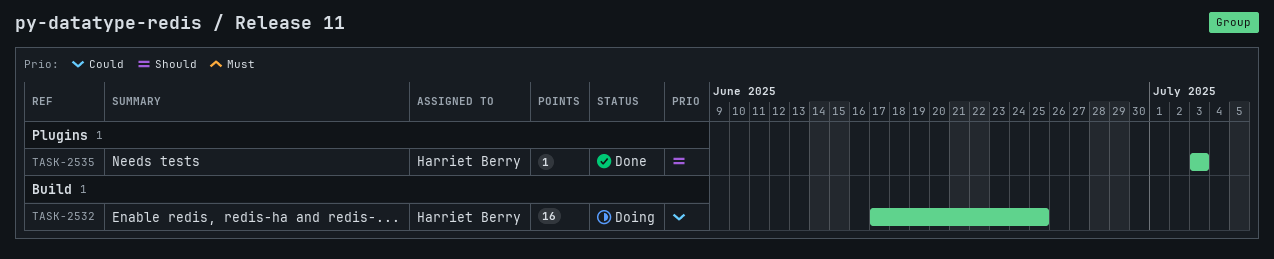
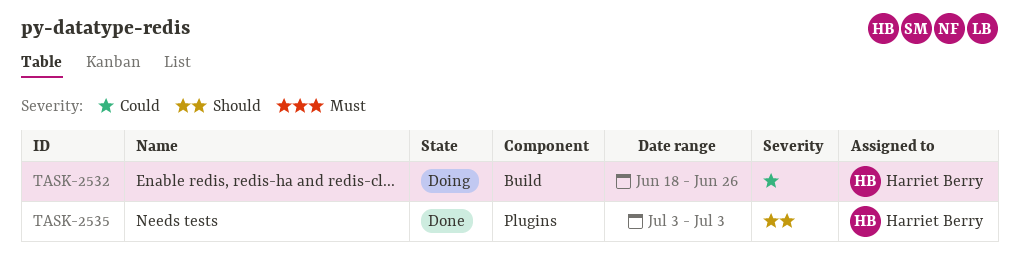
TASK-2532, start: Jun 17 -> Jun 18
TASK-2532, due: Jun 25 -> Jun 26

